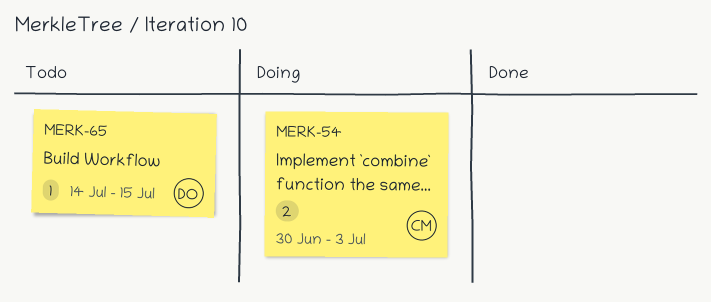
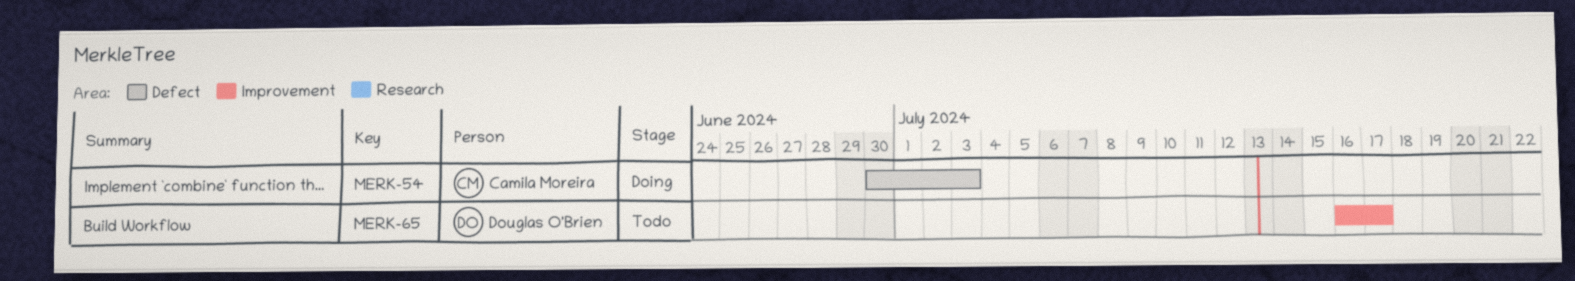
MERK-65, start: Jul 14 -> Jul 16
MERK-65, due: Jul 15 -> Jul 17

